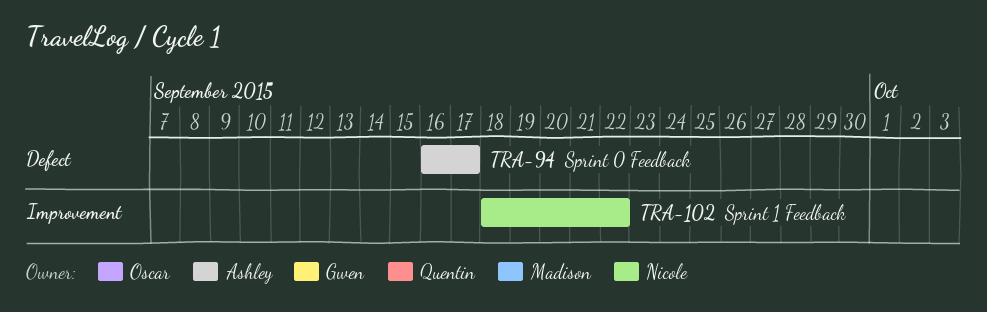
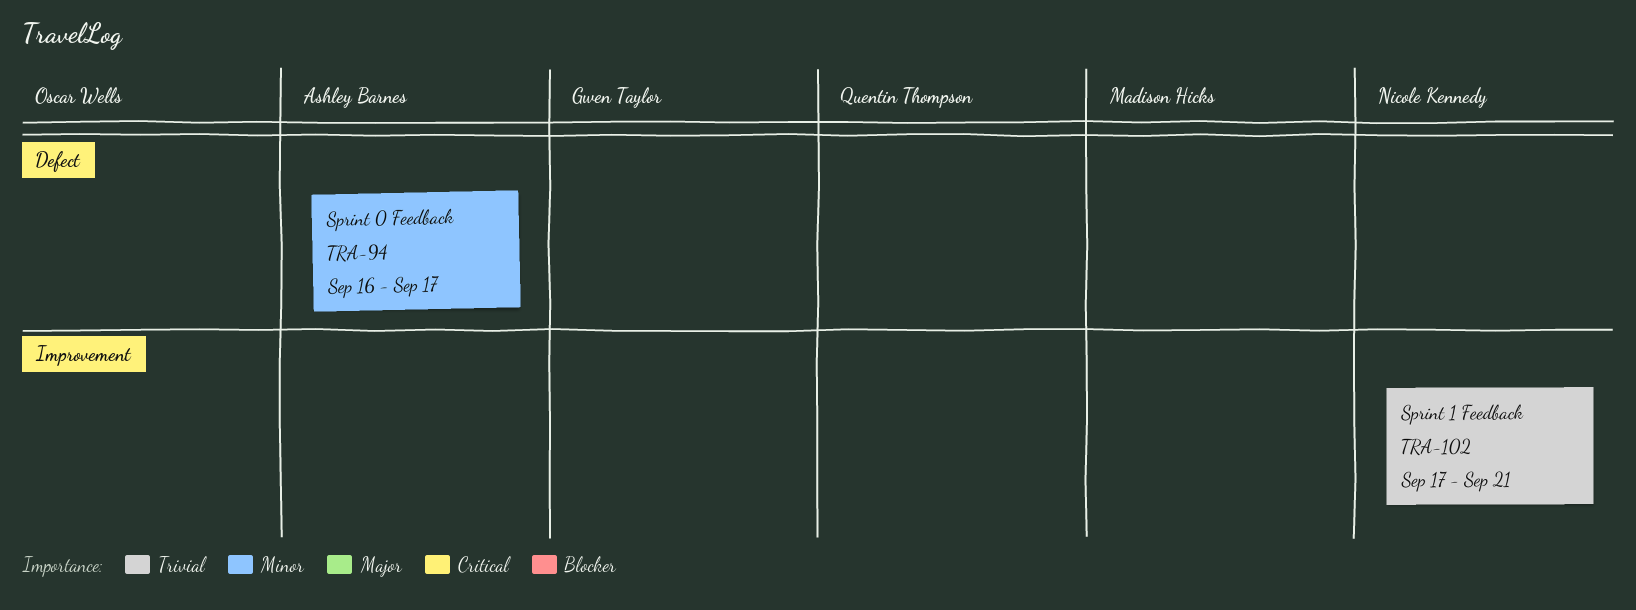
TRA-102, start: Sep 18 -> Sep 17
TRA-102, due: Sep 22 -> Sep 21

